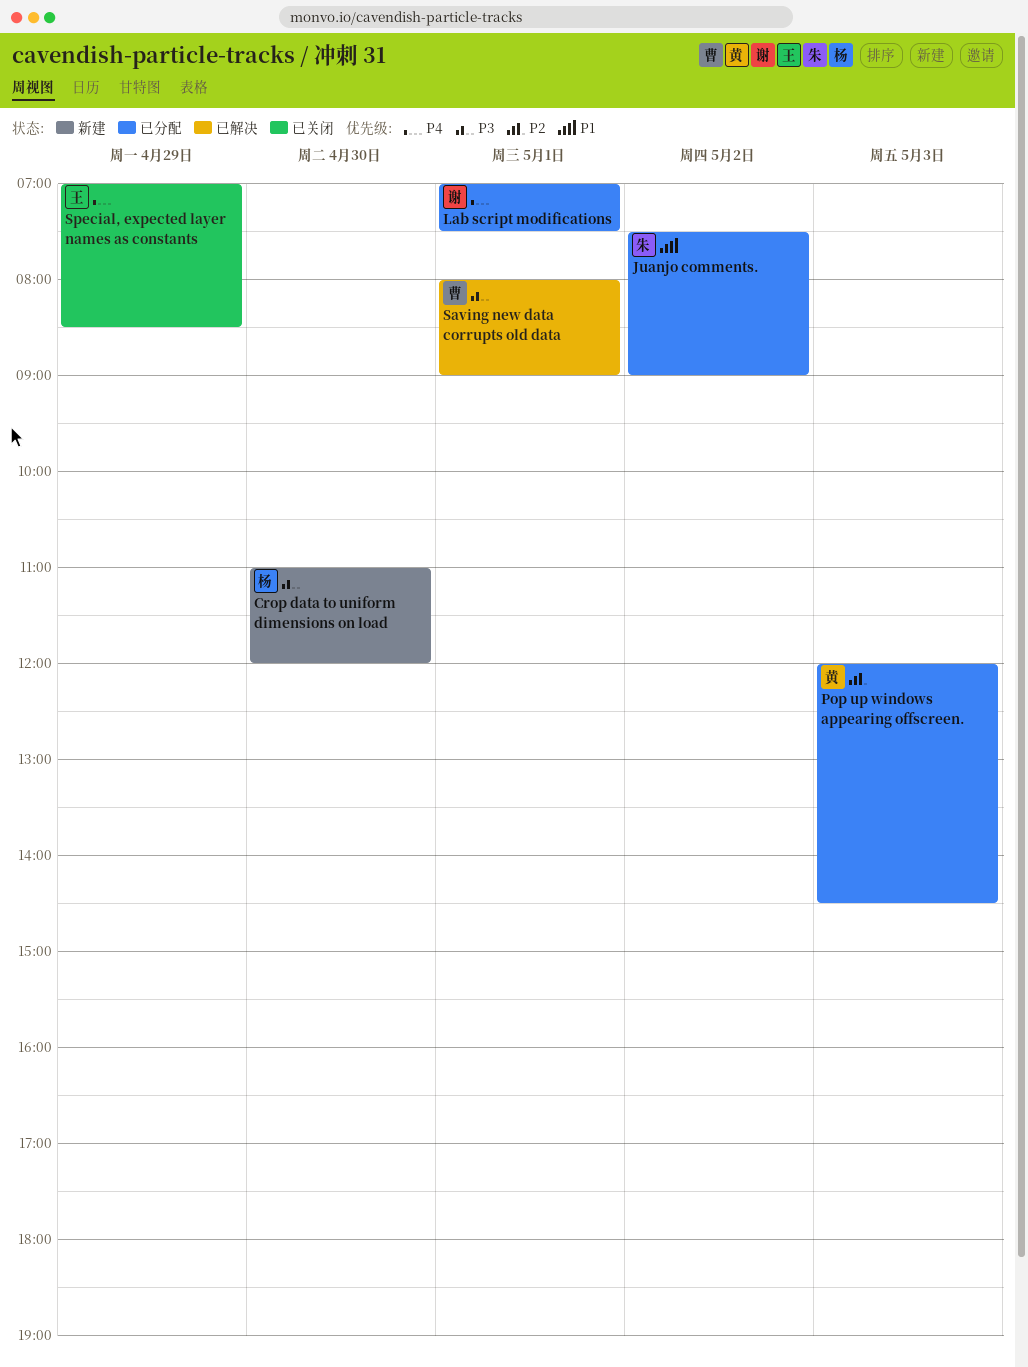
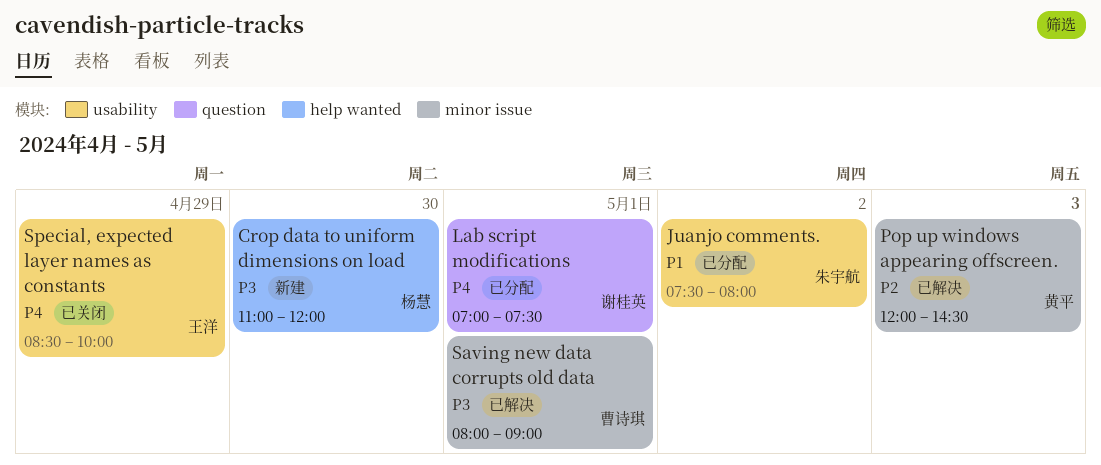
Juanjo comments., ends: 09:00 -> 08:00
Pop up windows appearing offscreen., status: 已分配 -> 已解决
Special, expected layer names as constants, begins: 07:00 -> 08:30
Special, expected layer names as constants, ends: 08:30 -> 10:00

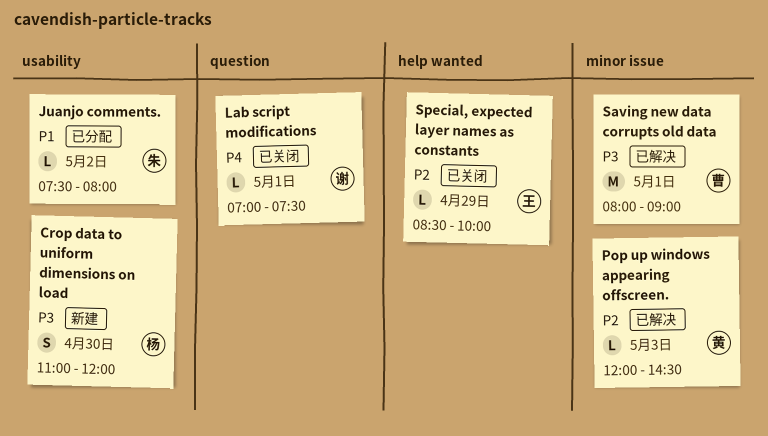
Crop data to uniform dimensions on load, label: help wanted -> usability
Lab script modifications, status: 已分配 -> 已关闭
Special, expected layer names as constants, priority: P4 -> P2
Special, expected layer names as constants, label: usability -> help wanted

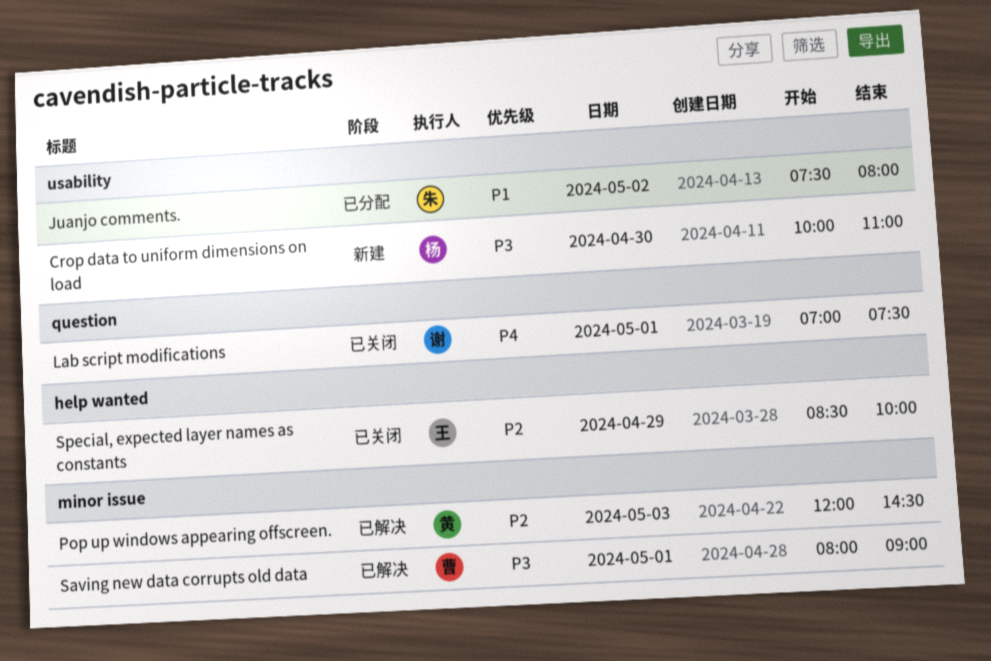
Crop data to uniform dimensions on load, begins: 11:00 -> 10:00
Crop data to uniform dimensions on load, ends: 12:00 -> 11:00

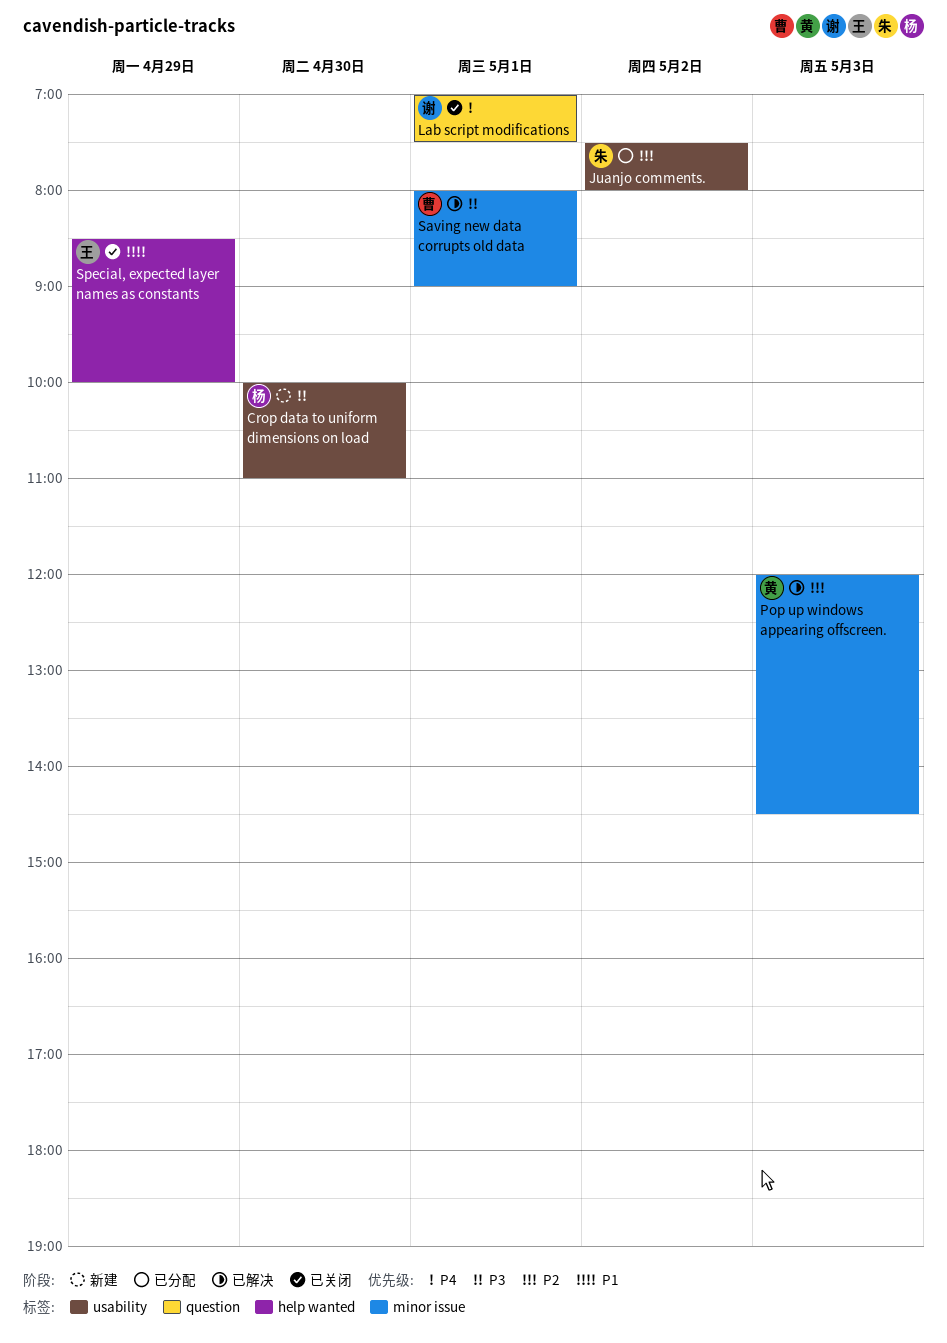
Juanjo comments., priority: P1 -> P2
Special, expected layer names as constants, priority: P2 -> P1

